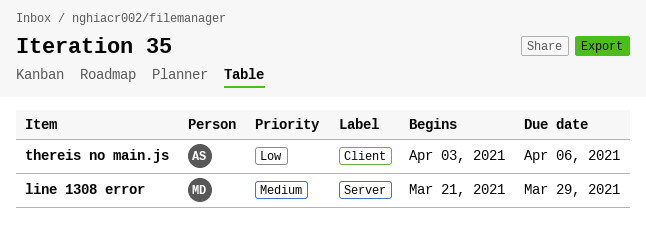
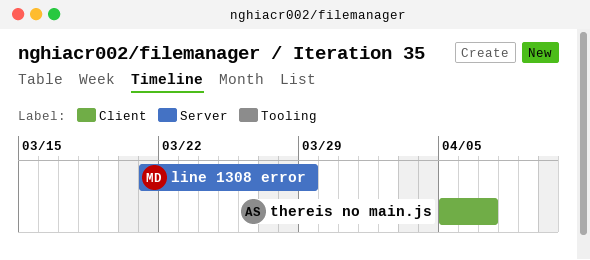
thereis no main.js, start: Apr 3 -> Apr 5
thereis no main.js, due: Apr 6 -> Apr 7

